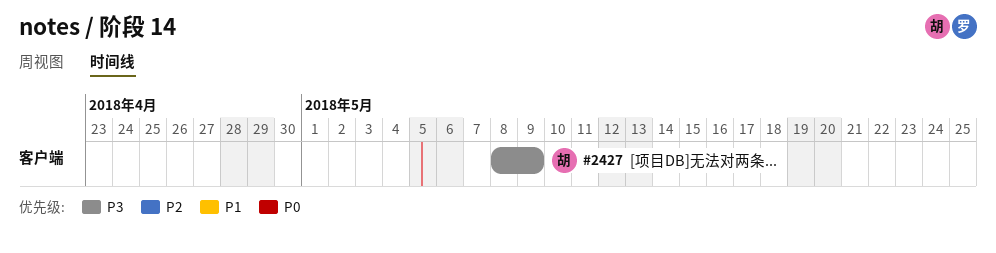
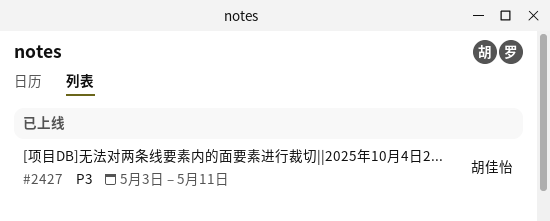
#2427, start: May 8 -> May 3
#2427, due: May 9 -> May 11

